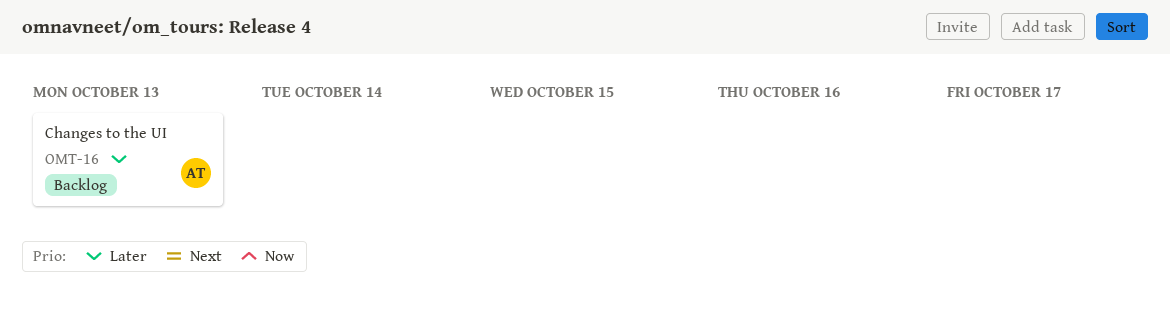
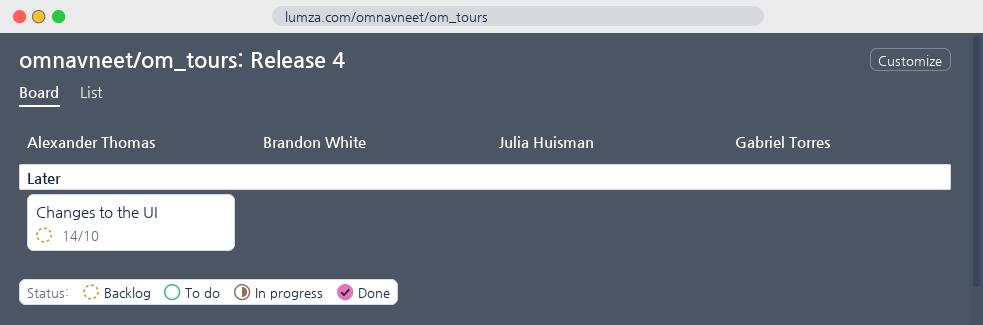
Changes to the UI, due: Oct 13 -> Oct 14

